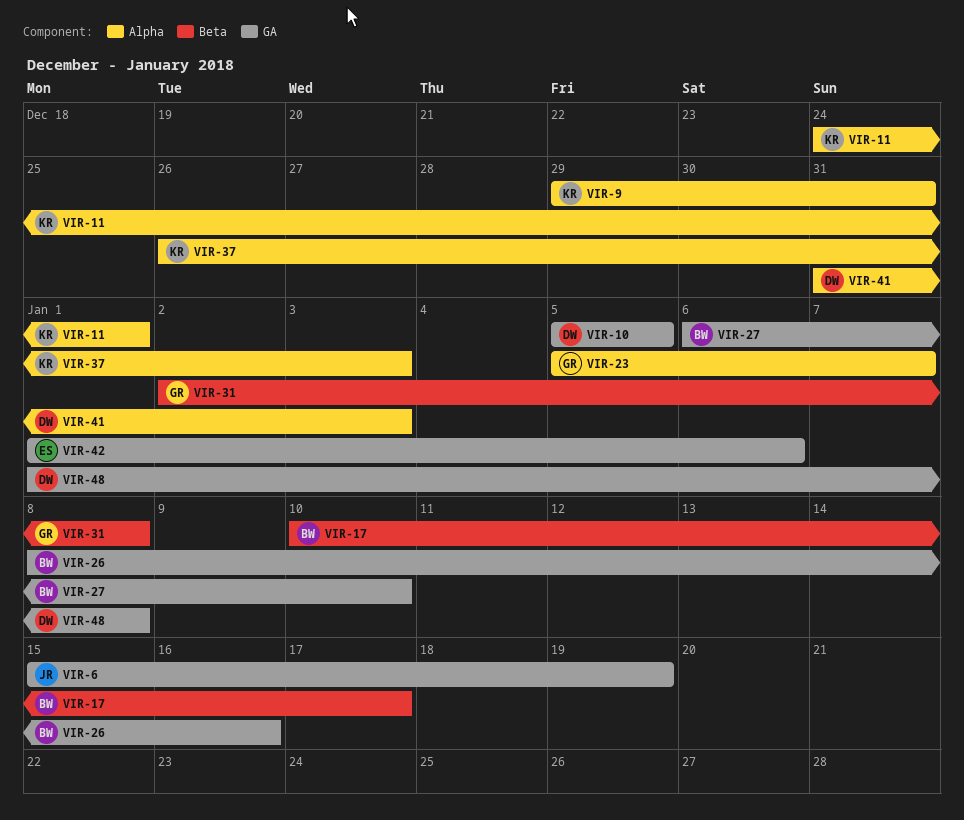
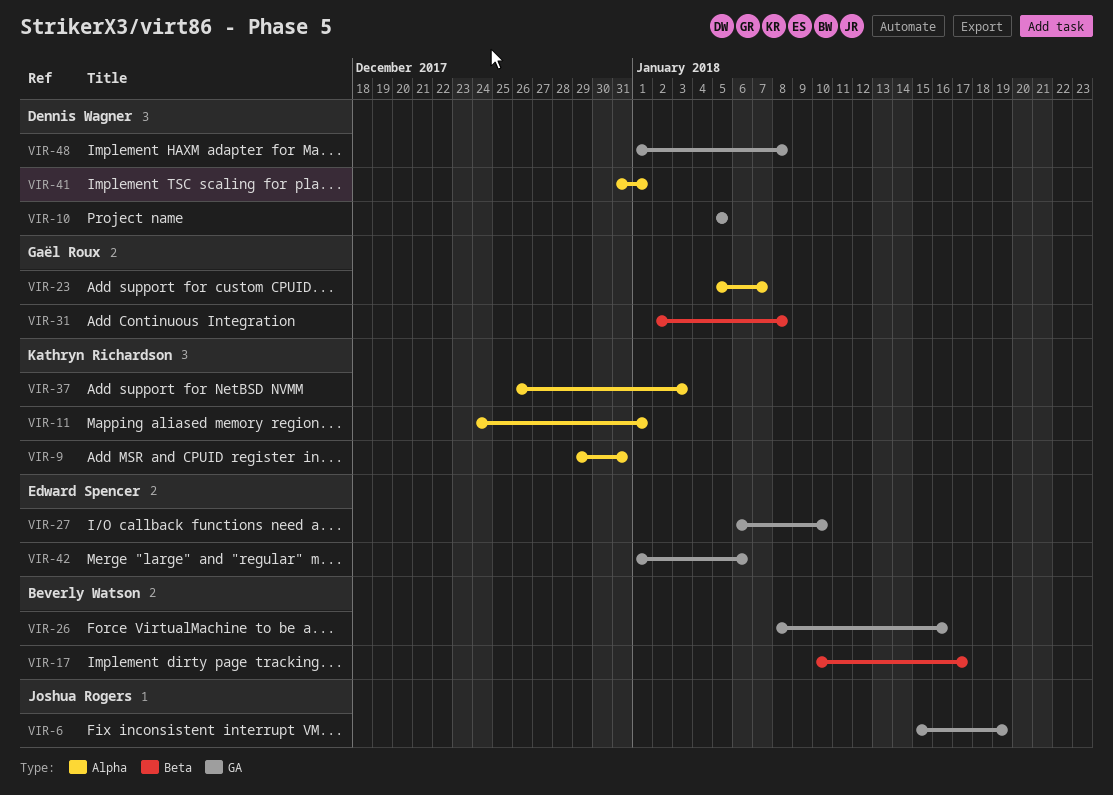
VIR-27, owner: Beverly Watson -> Edward Spencer
VIR-41, due: Jan 3 -> Jan 1

